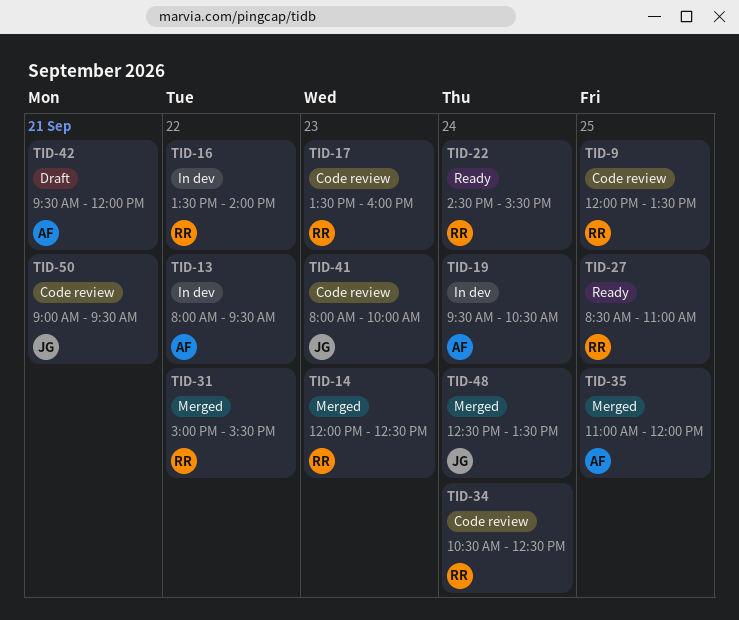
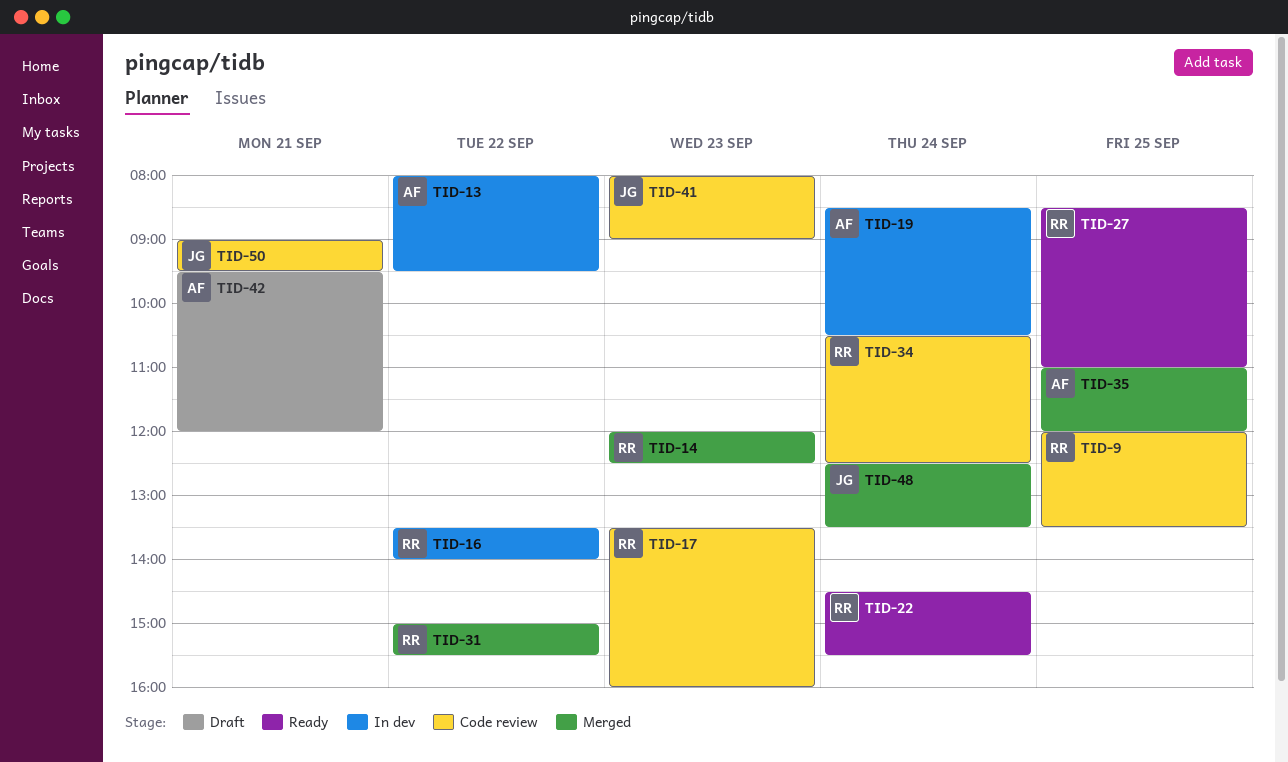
TID-19, begins: 09:30 -> 08:30
TID-41, ends: 10:00 -> 09:00

